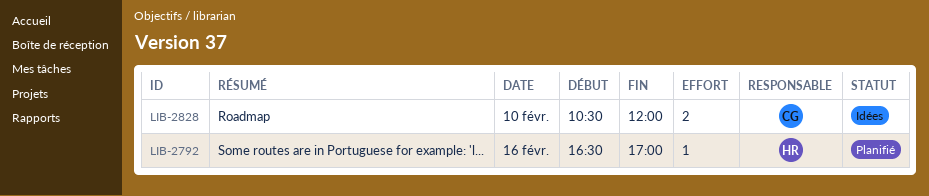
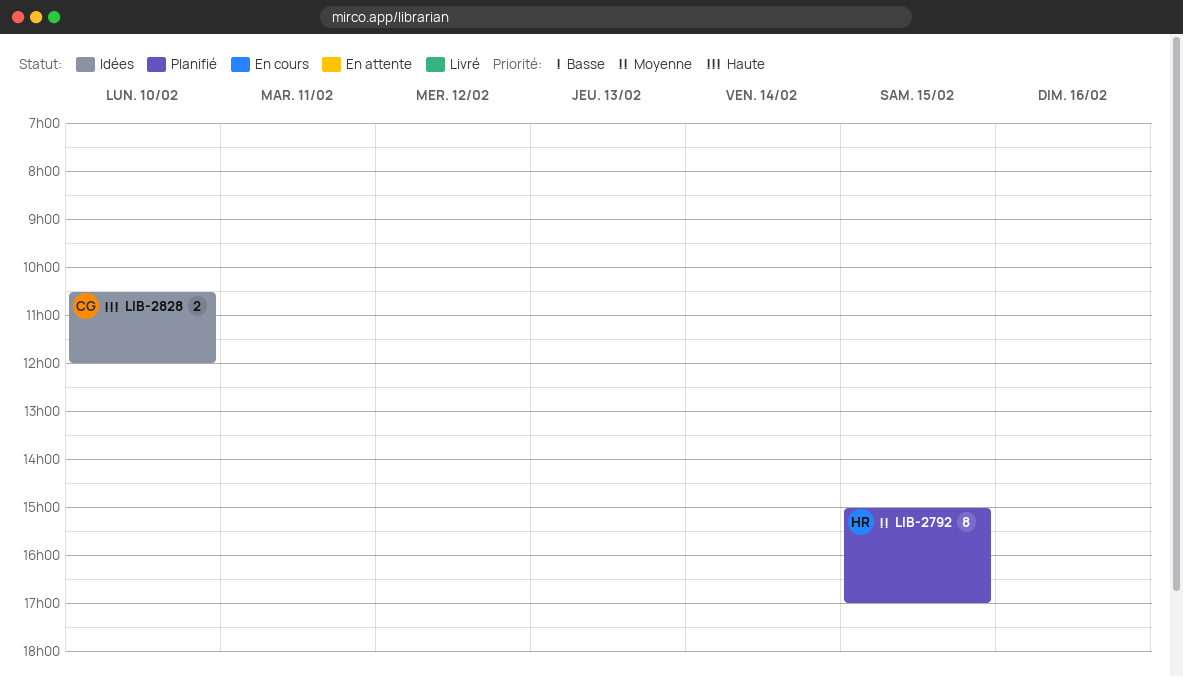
LIB-2792, estimate: 1 -> 8
LIB-2792, day: Feb 16 -> Feb 15
LIB-2792, begins: 16:30 -> 15:00

